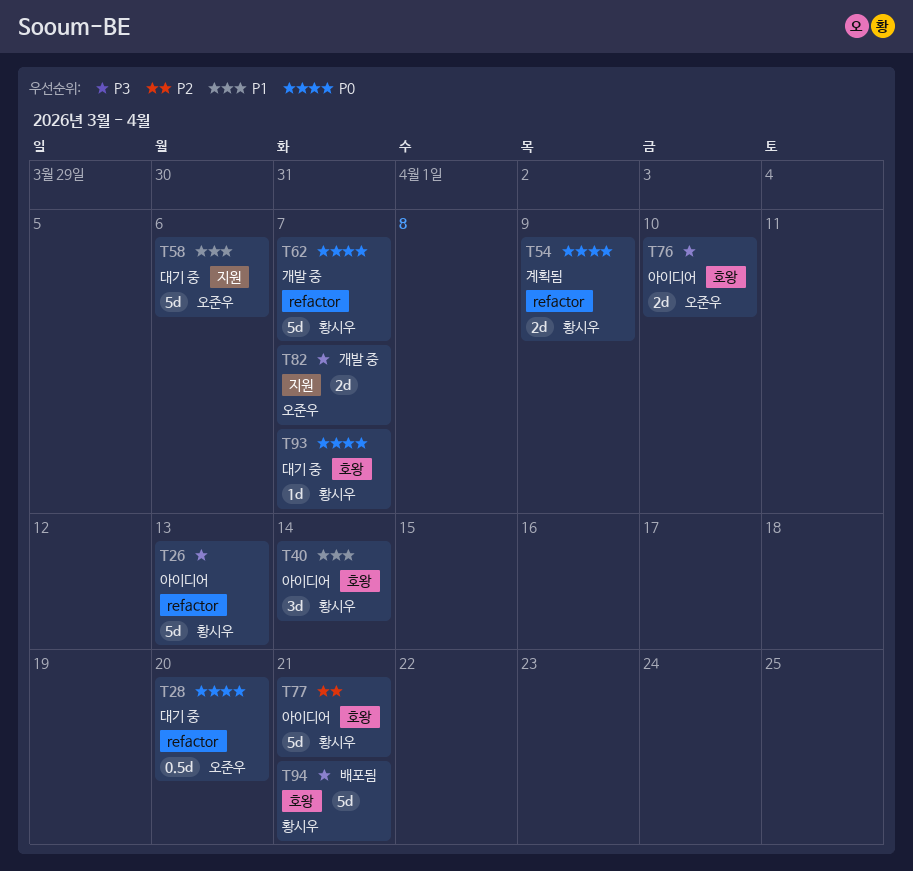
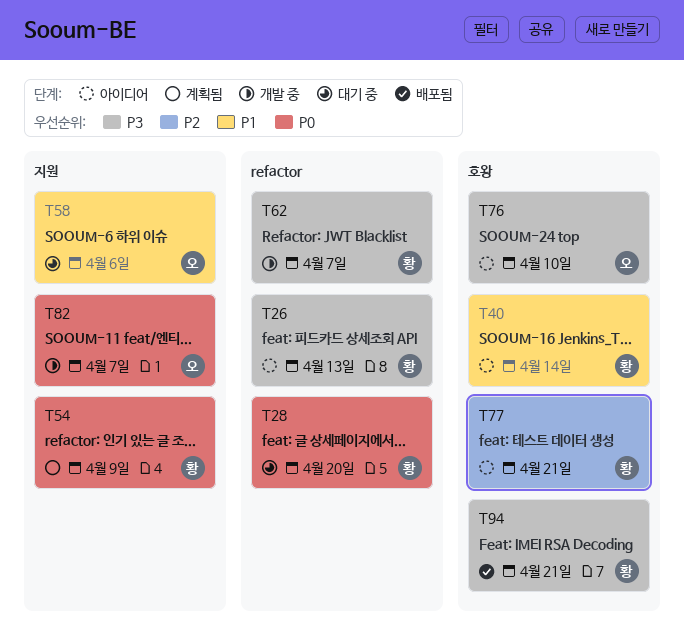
T28, owner: 오준우 -> 황시우
T54, label: refactor -> 지원
T62, priority: P0 -> P3
T82, priority: P3 -> P0
T93: present -> none

